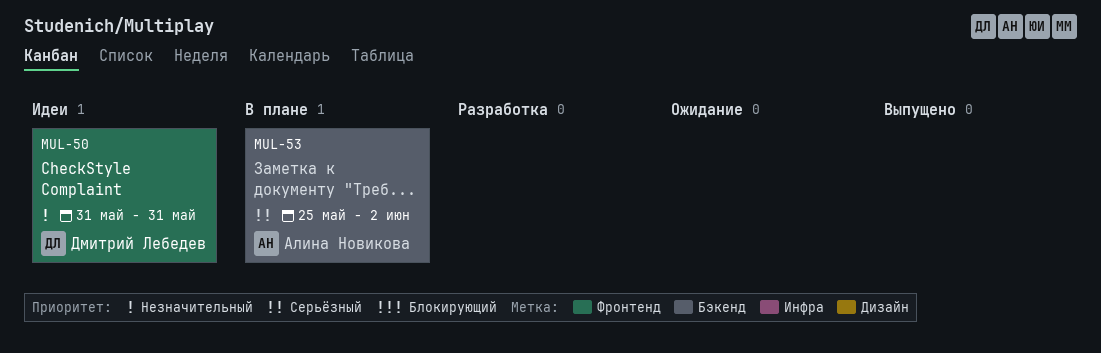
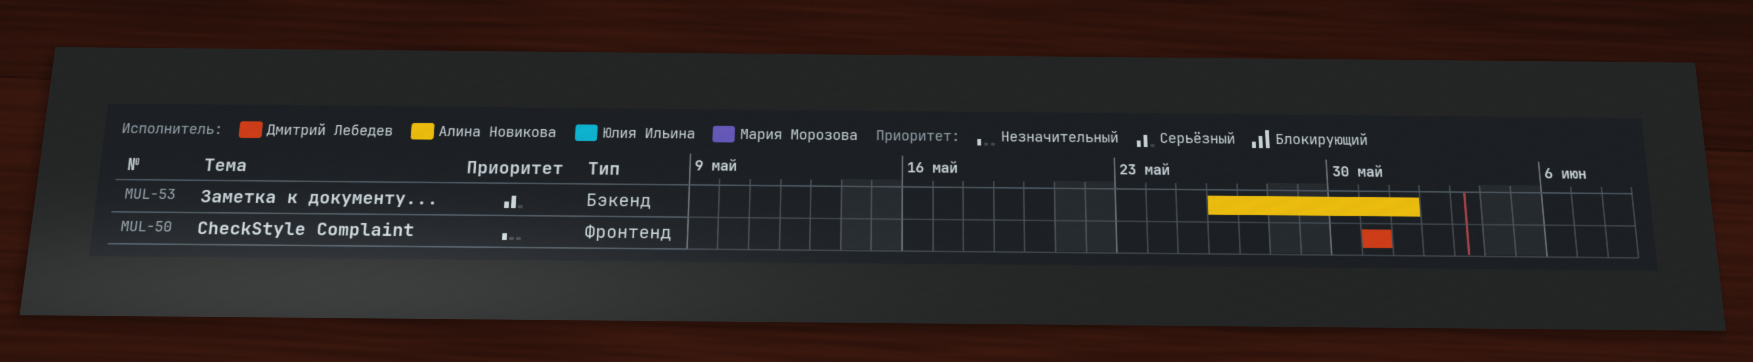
MUL-53, start: May 25 -> May 26
MUL-53, due: Jun 2 -> Jun 1

